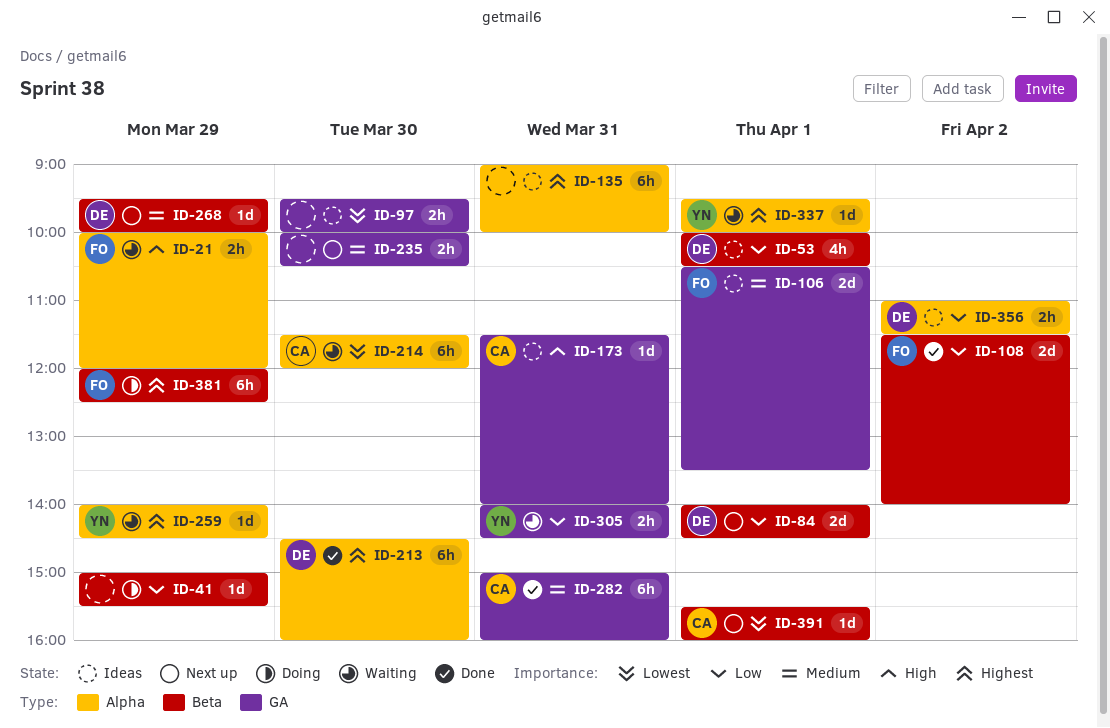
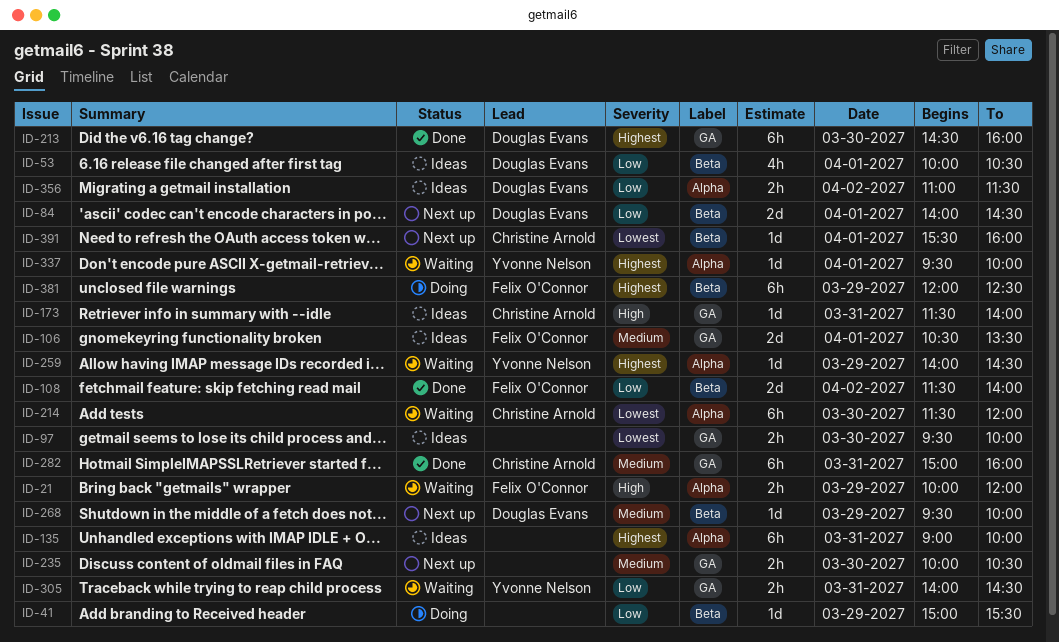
ID-213, label: Alpha -> GA

